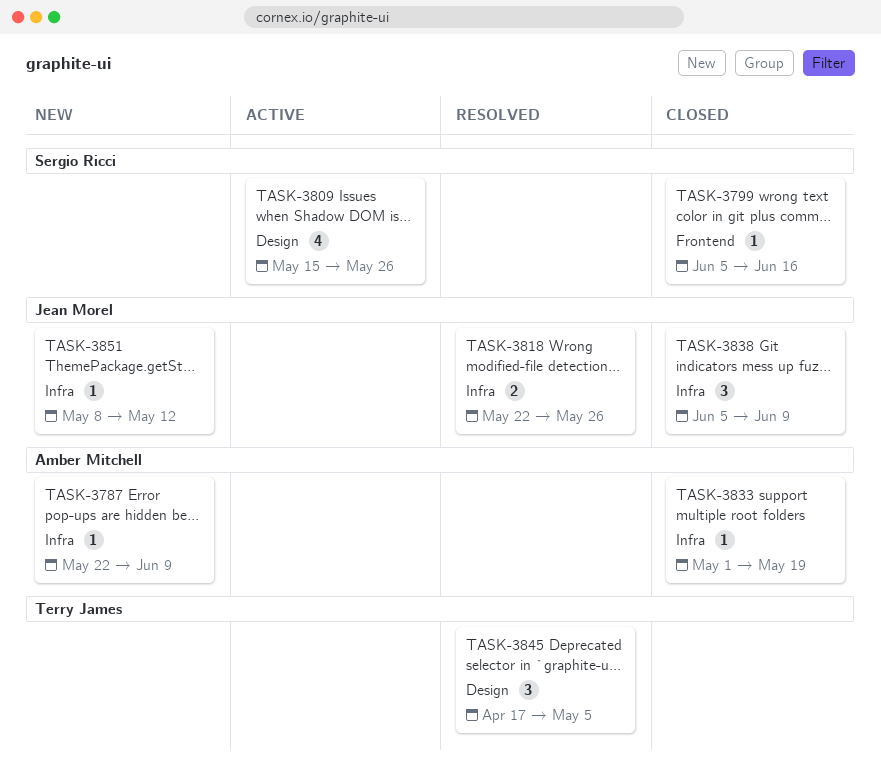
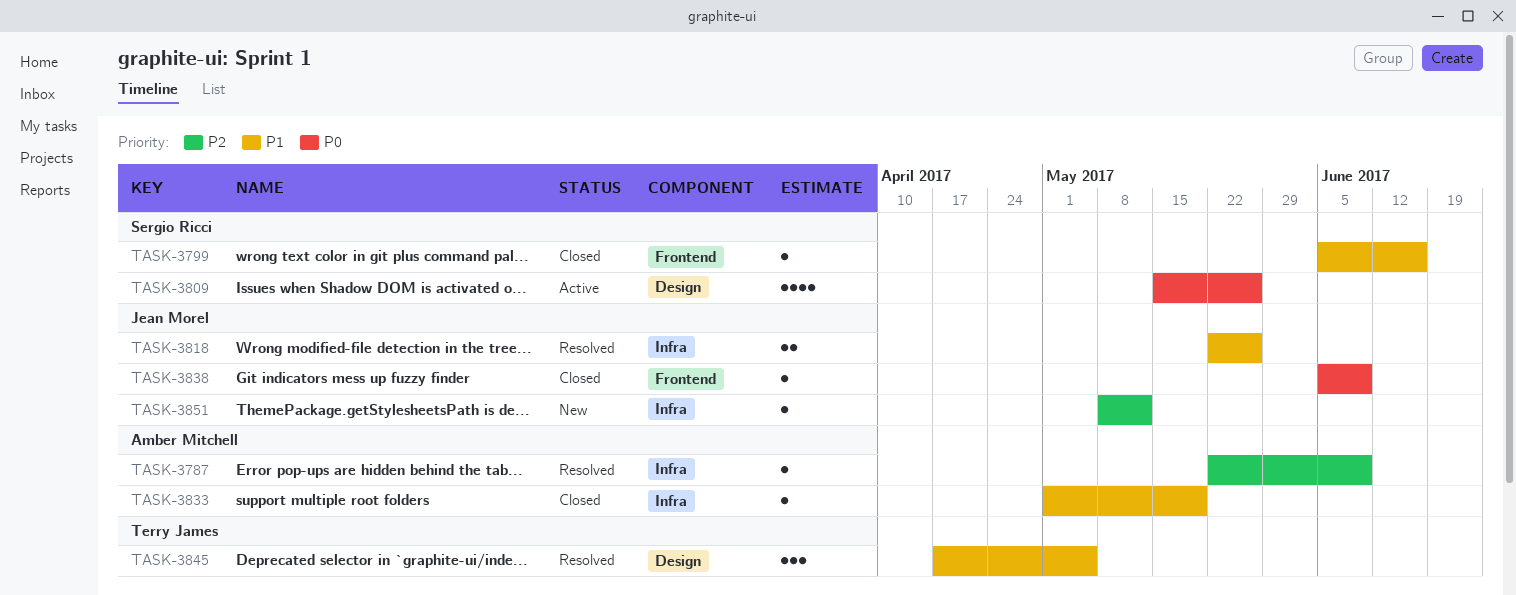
TASK-3787, status: New -> Resolved
TASK-3838, label: Infra -> Frontend
TASK-3838, estimate: 3 -> 1

